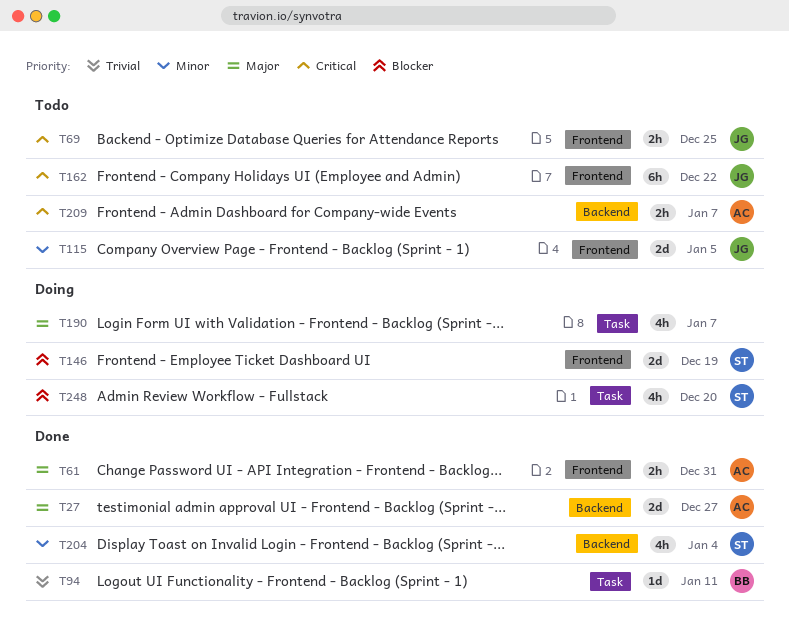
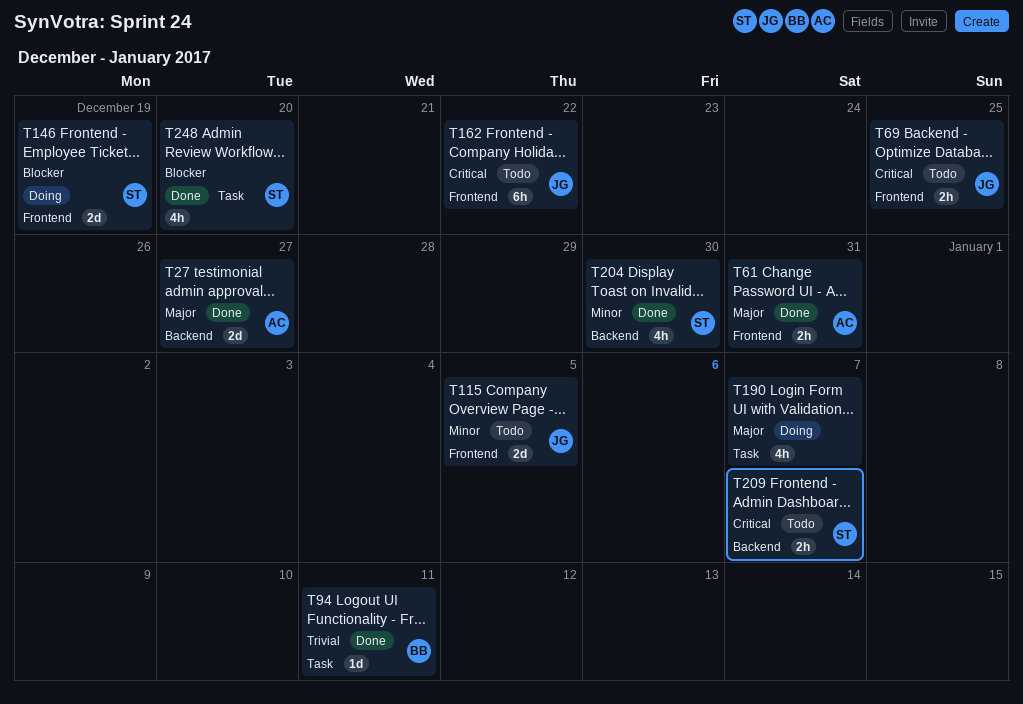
T204, due: Jan 4 -> Dec 30
T209, owner: AC -> ST
T248, status: Doing -> Done

